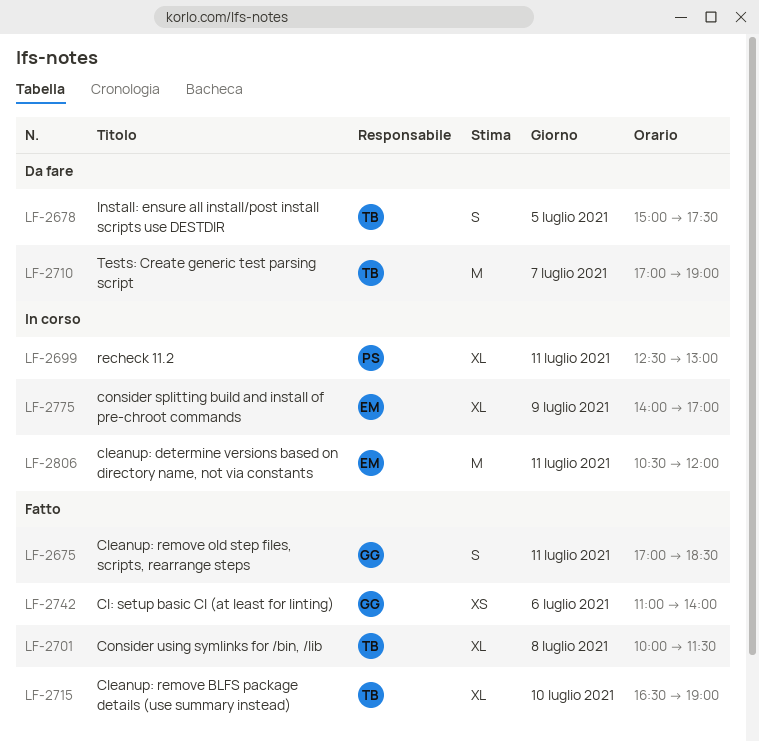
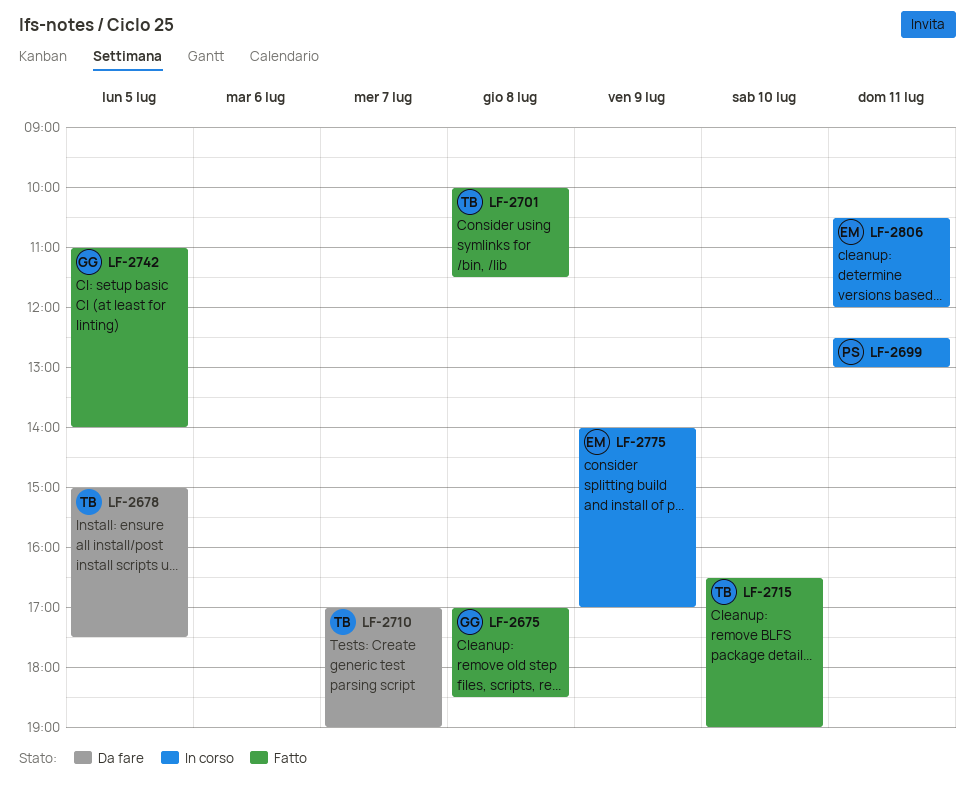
LF-2675, day: Jul 11 -> Jul 8
LF-2742, day: Jul 6 -> Jul 5

